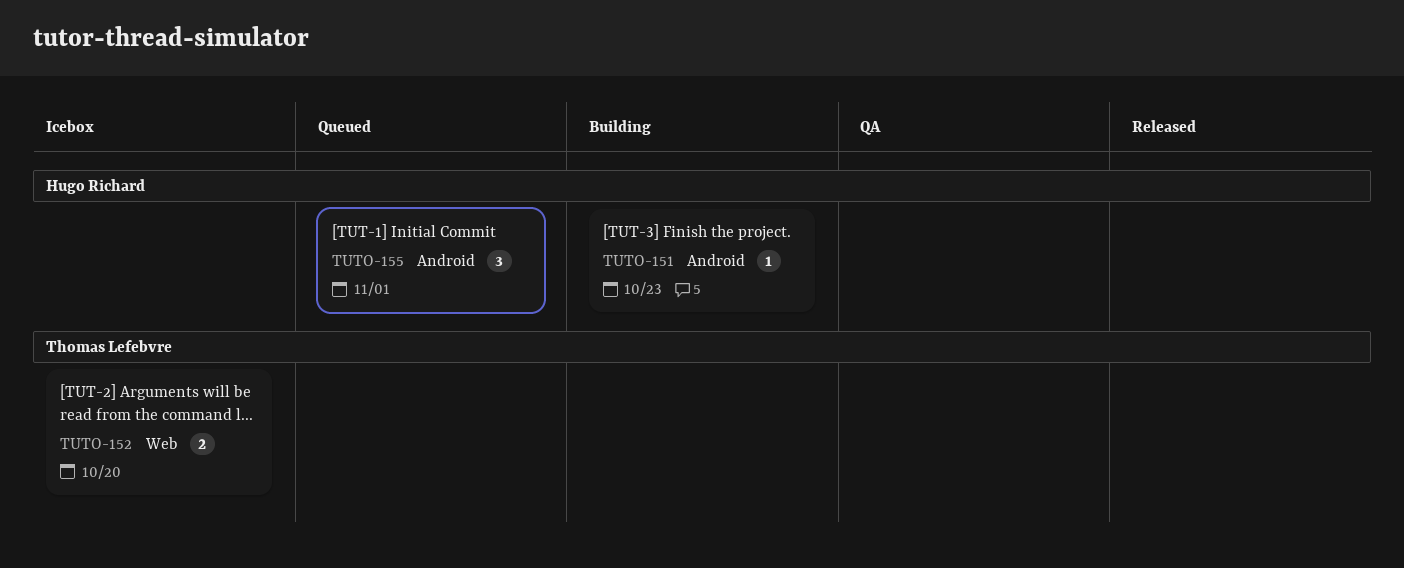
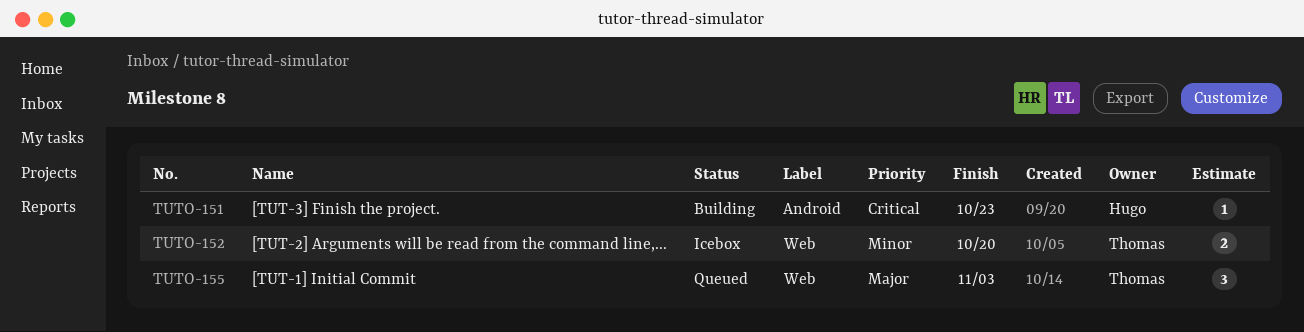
TUTO-155, owner: Hugo Richard -> Thomas Lefebvre
TUTO-155, label: Android -> Web
TUTO-155, due: Nov 1 -> Nov 3

